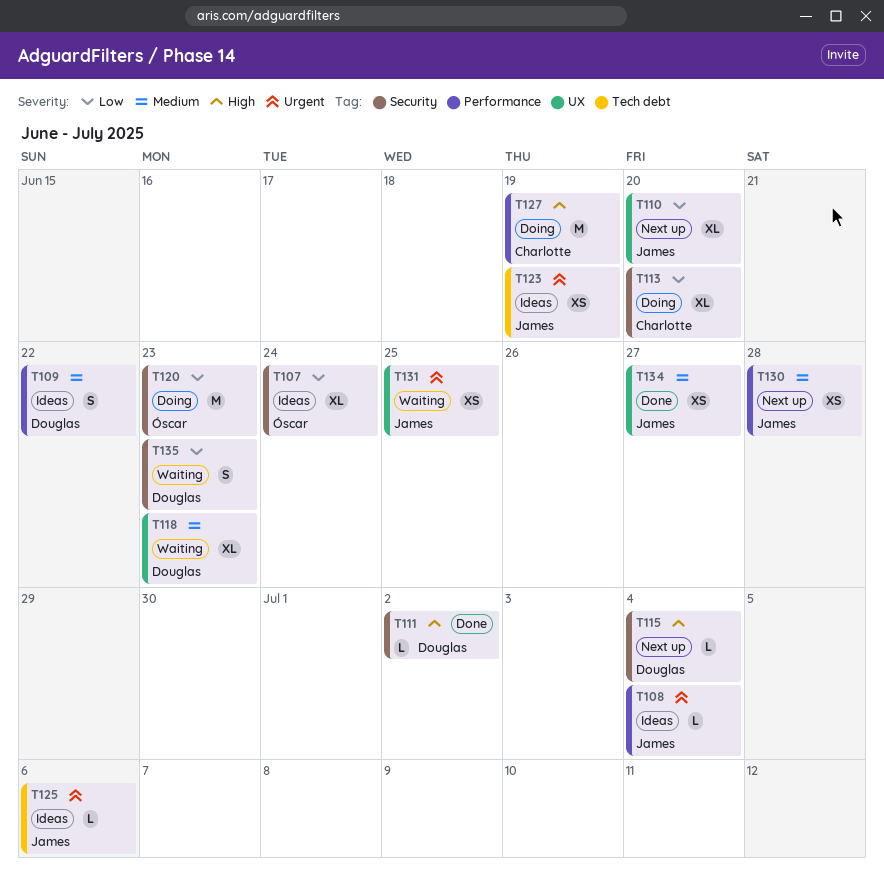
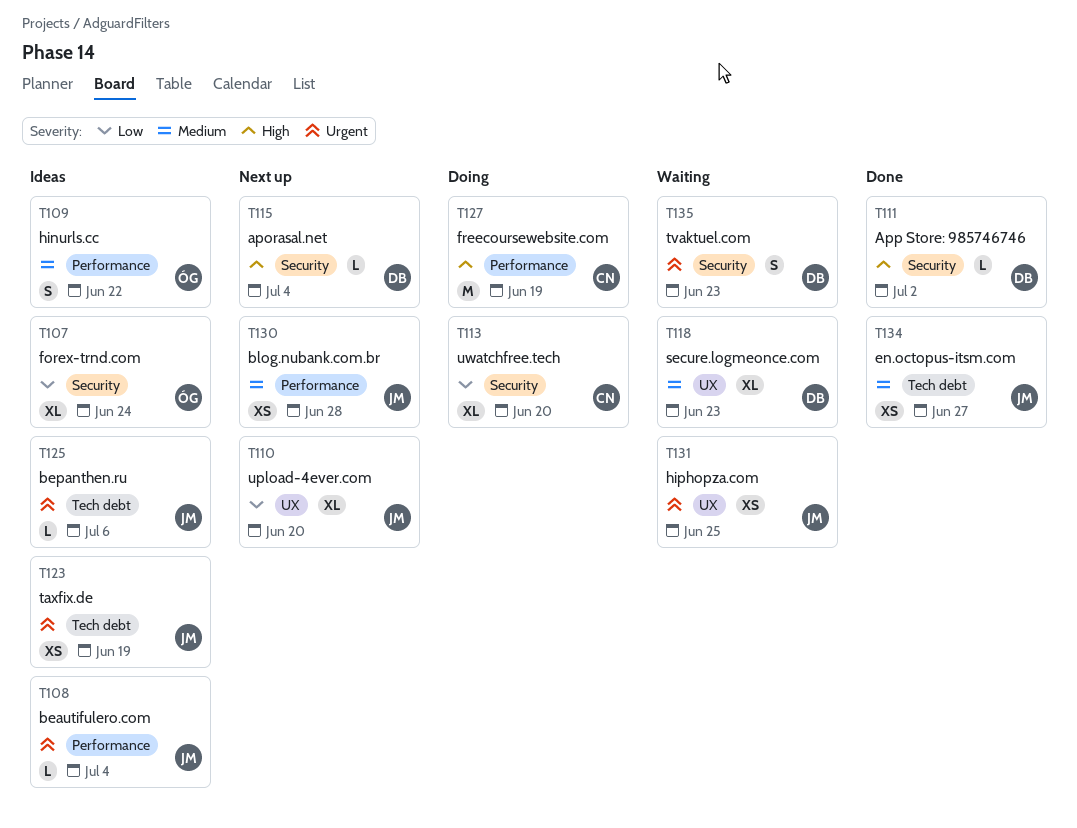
T109, owner: Douglas -> Óscar
T120: present -> none
T134, label: UX -> Tech debt
T135, priority: Low -> Urgent

